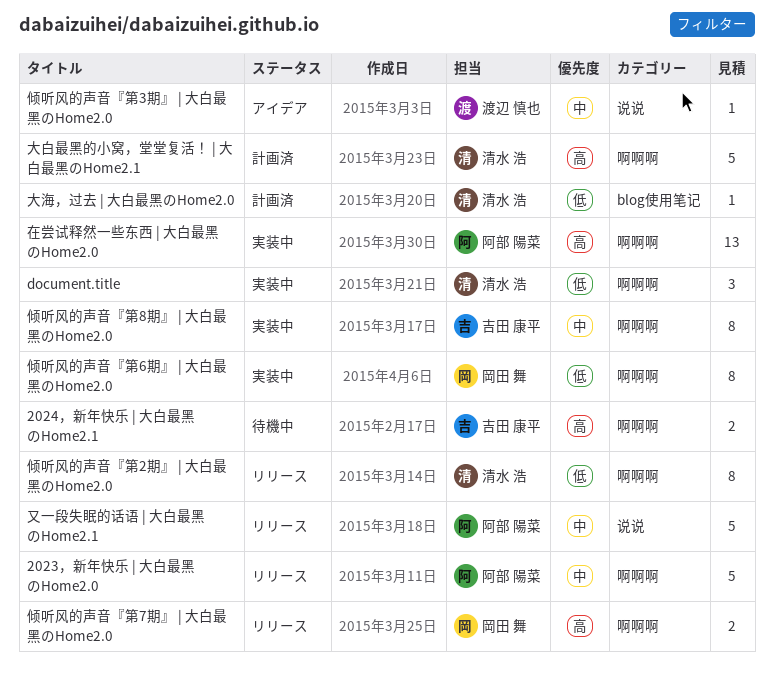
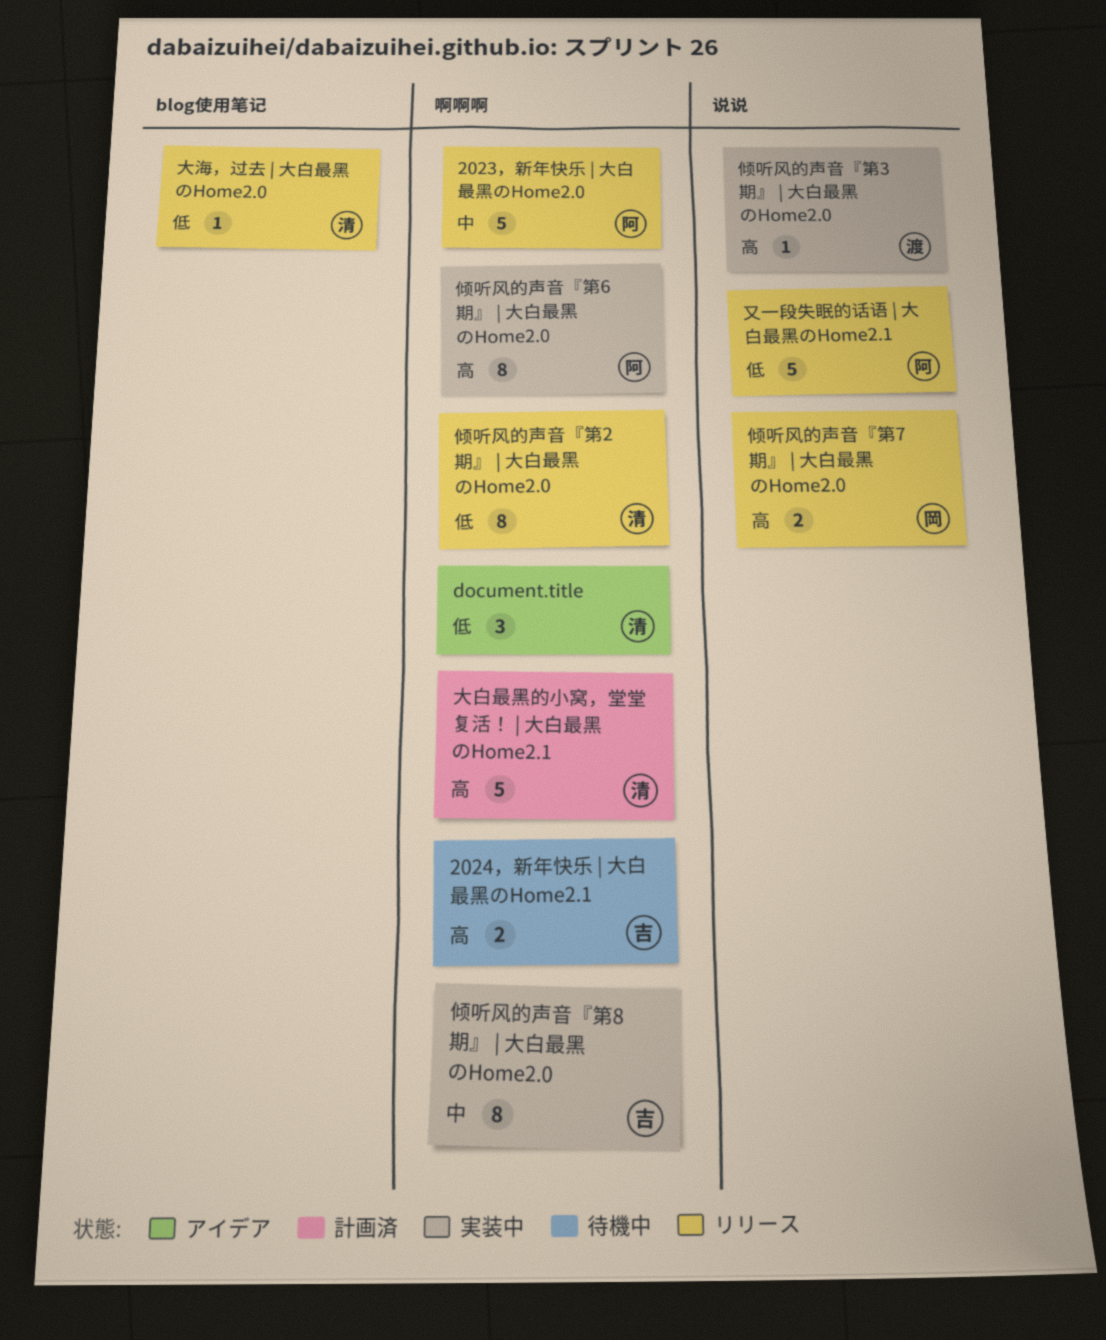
document.title, status: 実装中 -> アイデア
倾听风的声音『第3期』 | 大白最黑のHome2.0, status: アイデア -> 実装中
倾听风的声音『第3期』 | 大白最黑のHome2.0, priority: 中 -> 高
倾听风的声音『第6期』 | 大白最黑のHome2.0, owner: 岡田 舞 -> 阿部 陽菜
倾听风的声音『第6期』 | 大白最黑のHome2.0, priority: 低 -> 高
倾听风的声音『第7期』 | 大白最黑のHome2.0, label: 啊啊啊 -> 说说
又一段失眠的话语 | 大白最黑のHome2.1, priority: 中 -> 低
在尝试释然一些东西 | 大白最黑のHome2.0: present -> none
大海，过去 | 大白最黑のHome2.0, status: 計画済 -> リリース

